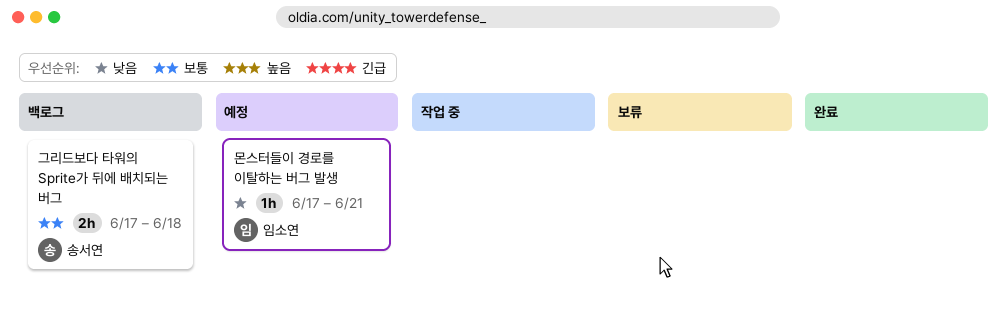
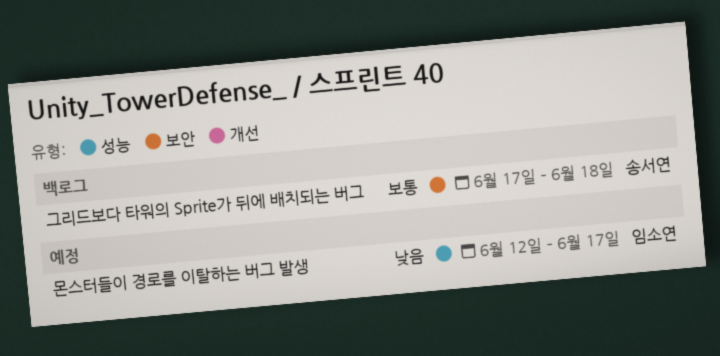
몬스터들이 경로를 이탈하는 버그 발생, start: Jun 17 -> Jun 12
몬스터들이 경로를 이탈하는 버그 발생, due: Jun 21 -> Jun 17

